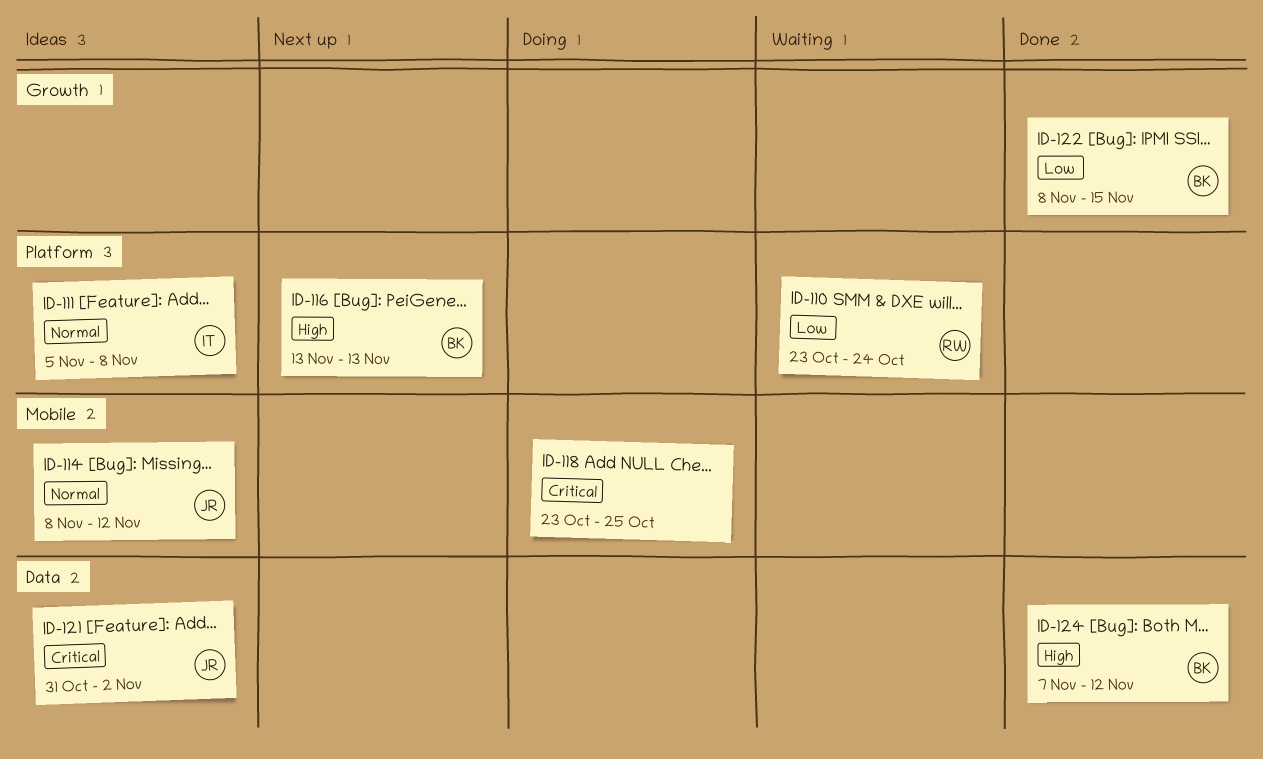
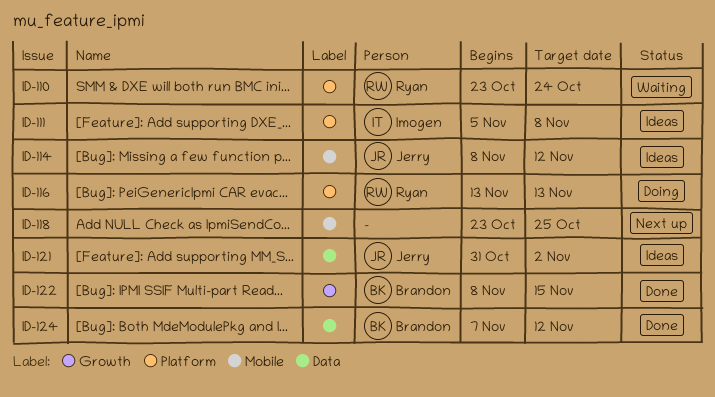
ID-116, status: Next up -> Doing
ID-116, owner: Brandon -> Ryan
ID-118, status: Doing -> Next up

